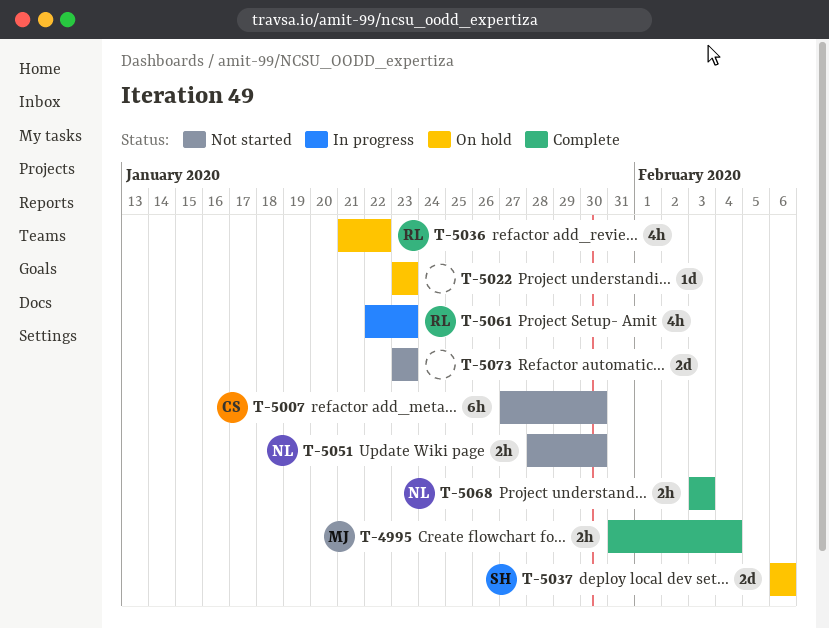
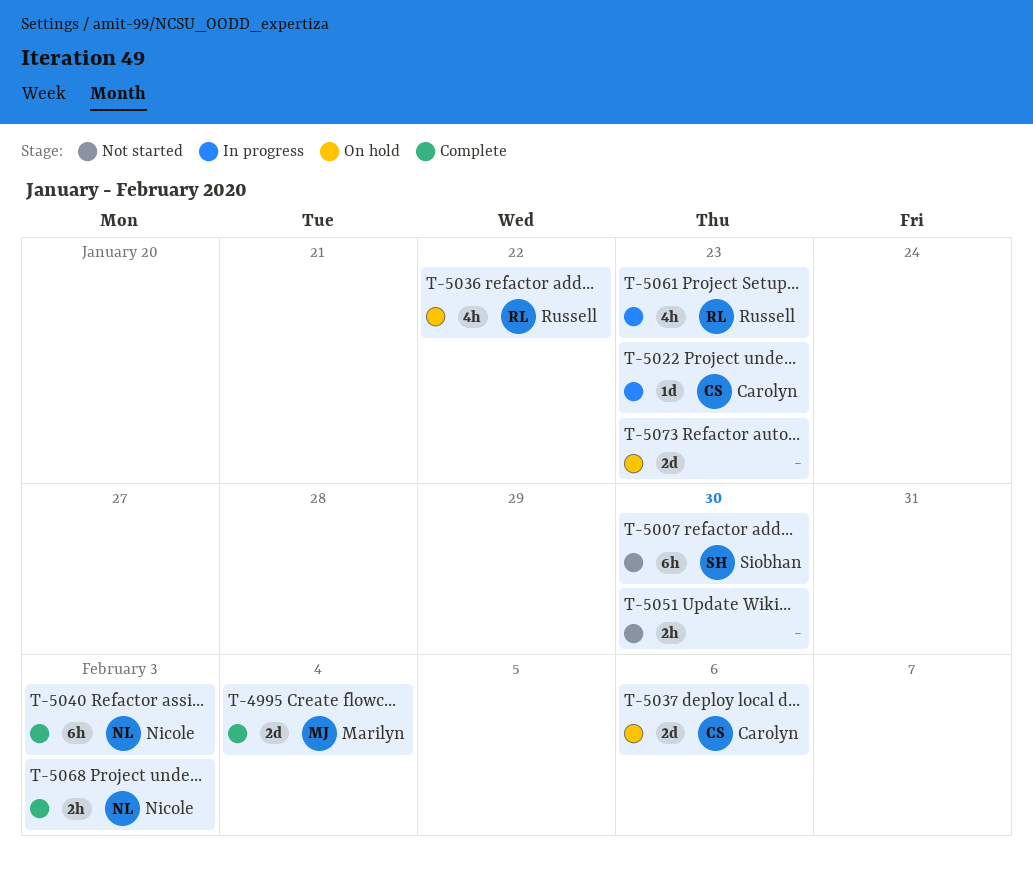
T-4995, estimate: 2h -> 2d
T-5007, owner: Carolyn -> Siobhan
T-5022, status: On hold -> In progress
T-5022, owner: none -> Carolyn
T-5037, owner: Siobhan -> Carolyn
T-5040: none -> present
T-5051, owner: Nicole -> none
T-5073, status: Not started -> On hold

